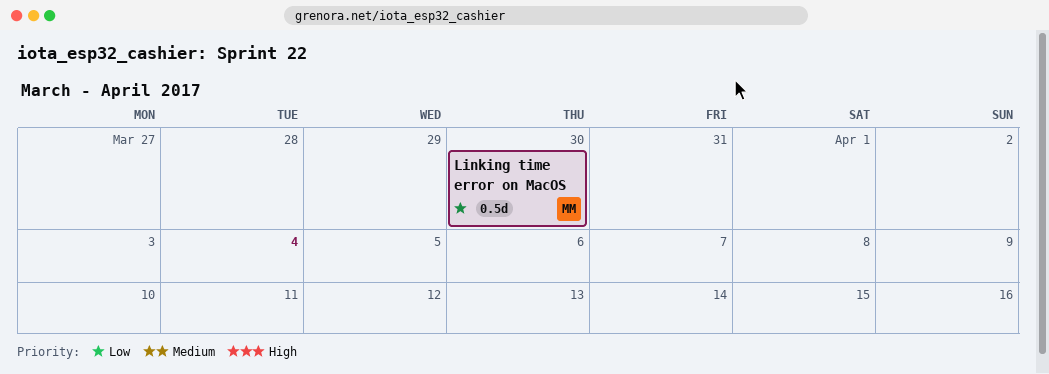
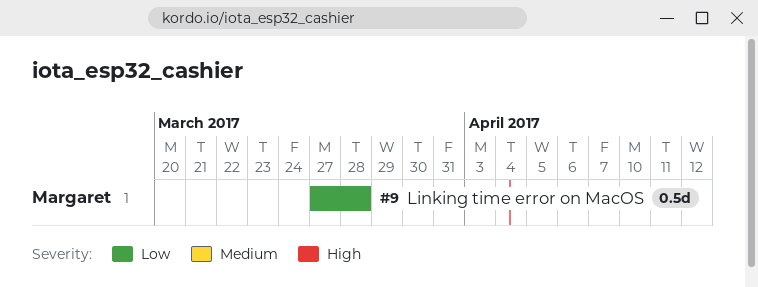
Linking time error on MacOS, due: Mar 30 -> Mar 28

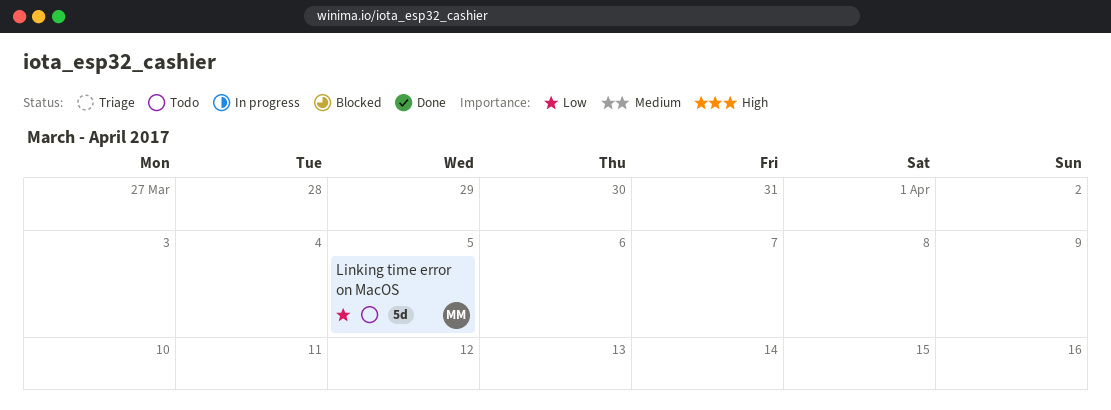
Linking time error on MacOS, estimate: 0.5d -> 5d
Linking time error on MacOS, due: Mar 28 -> Apr 5

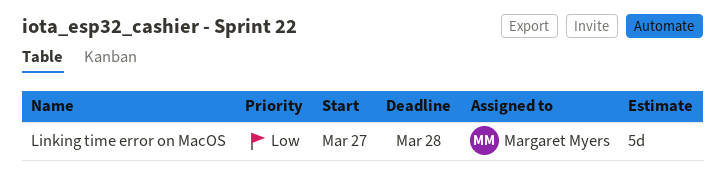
Linking time error on MacOS, due: Apr 5 -> Mar 28

